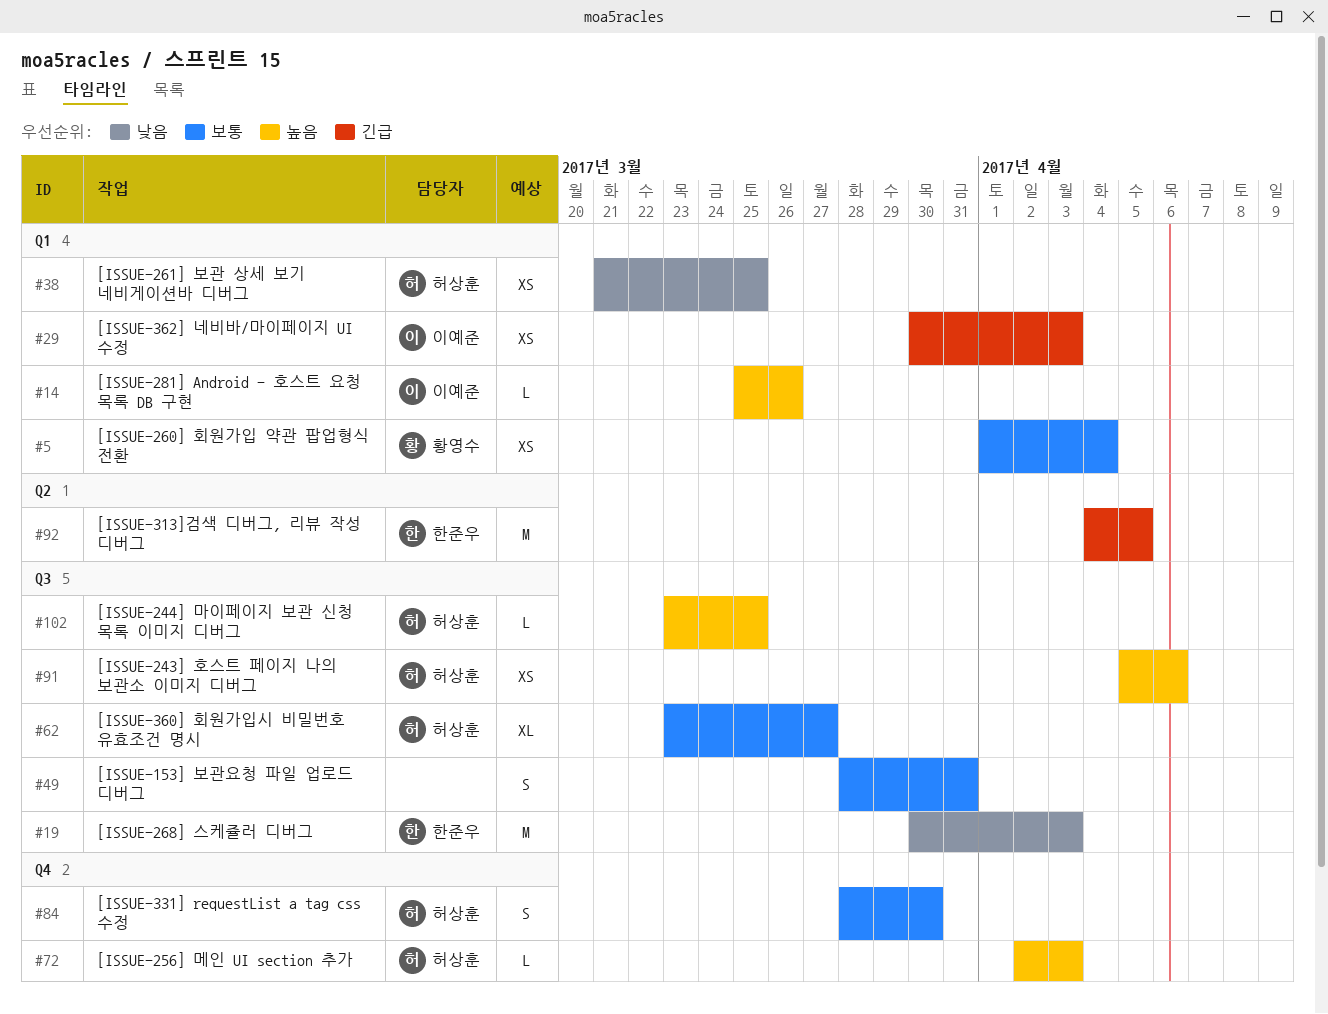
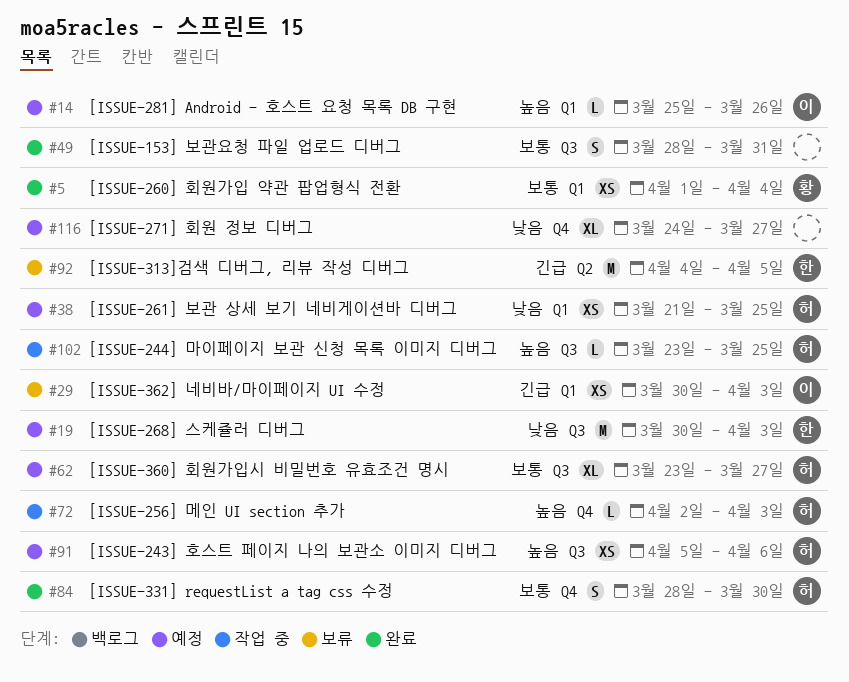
#116: none -> present

